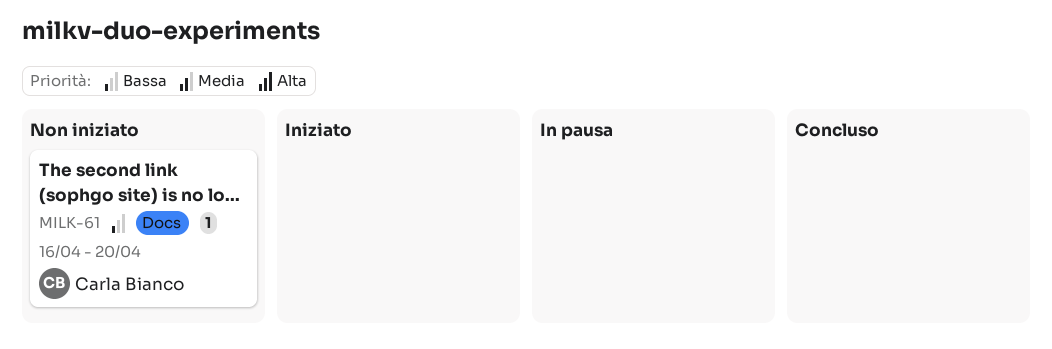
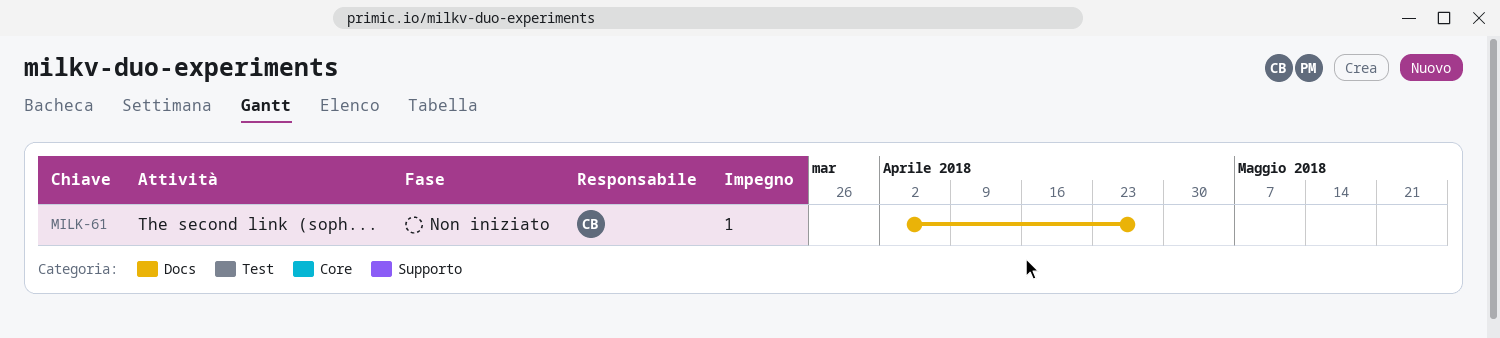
MILK-61, start: Apr 16 -> Apr 2
MILK-61, due: Apr 20 -> Apr 27

